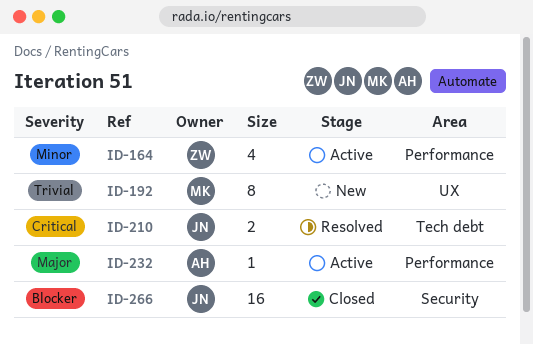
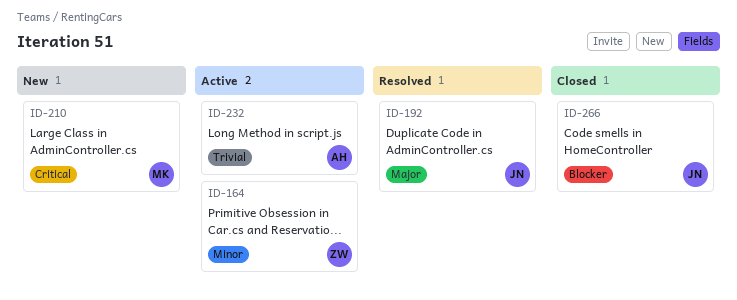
ID-192, status: New -> Resolved
ID-192, owner: MK -> JN
ID-192, priority: Trivial -> Major
ID-210, status: Resolved -> New
ID-210, owner: JN -> MK
ID-232, priority: Major -> Trivial

